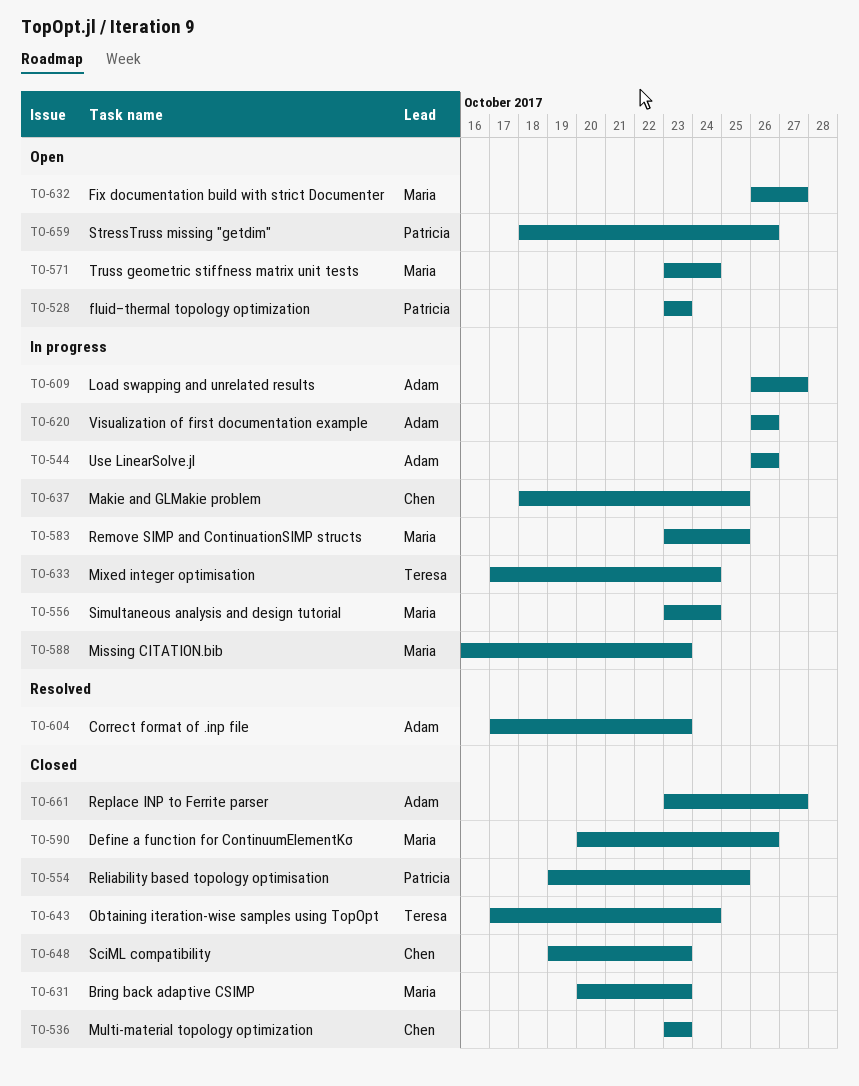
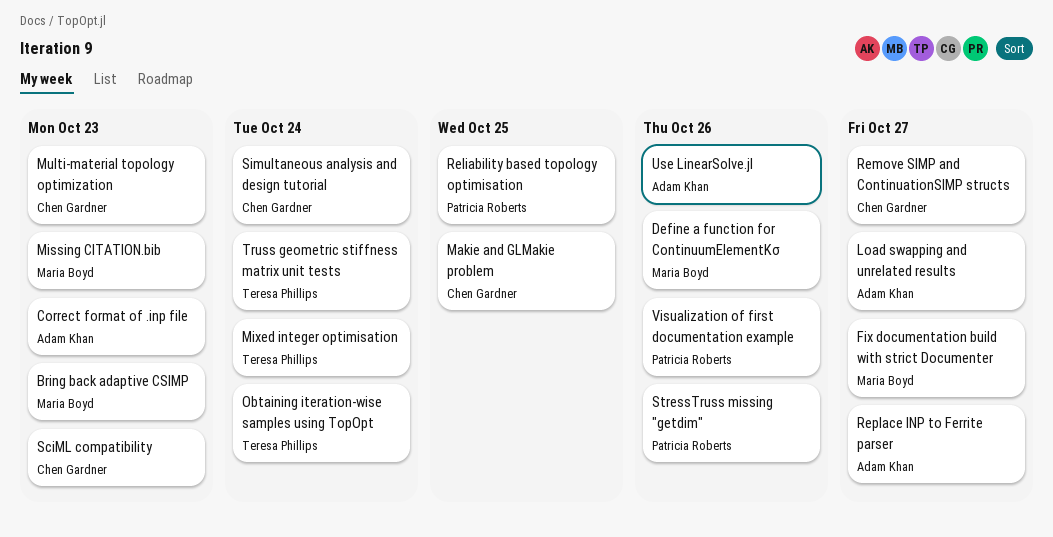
fluid–thermal topology optimization: present -> none
Remove SIMP and ContinuationSIMP structs, owner: Maria Boyd -> Chen Gardner
Remove SIMP and ContinuationSIMP structs, due: Oct 25 -> Oct 27
Simultaneous analysis and design tutorial, owner: Maria Boyd -> Chen Gardner
Truss geometric stiffness matrix unit tests, owner: Maria Boyd -> Teresa Phillips
Visualization of first documentation example, owner: Adam Khan -> Patricia Roberts

